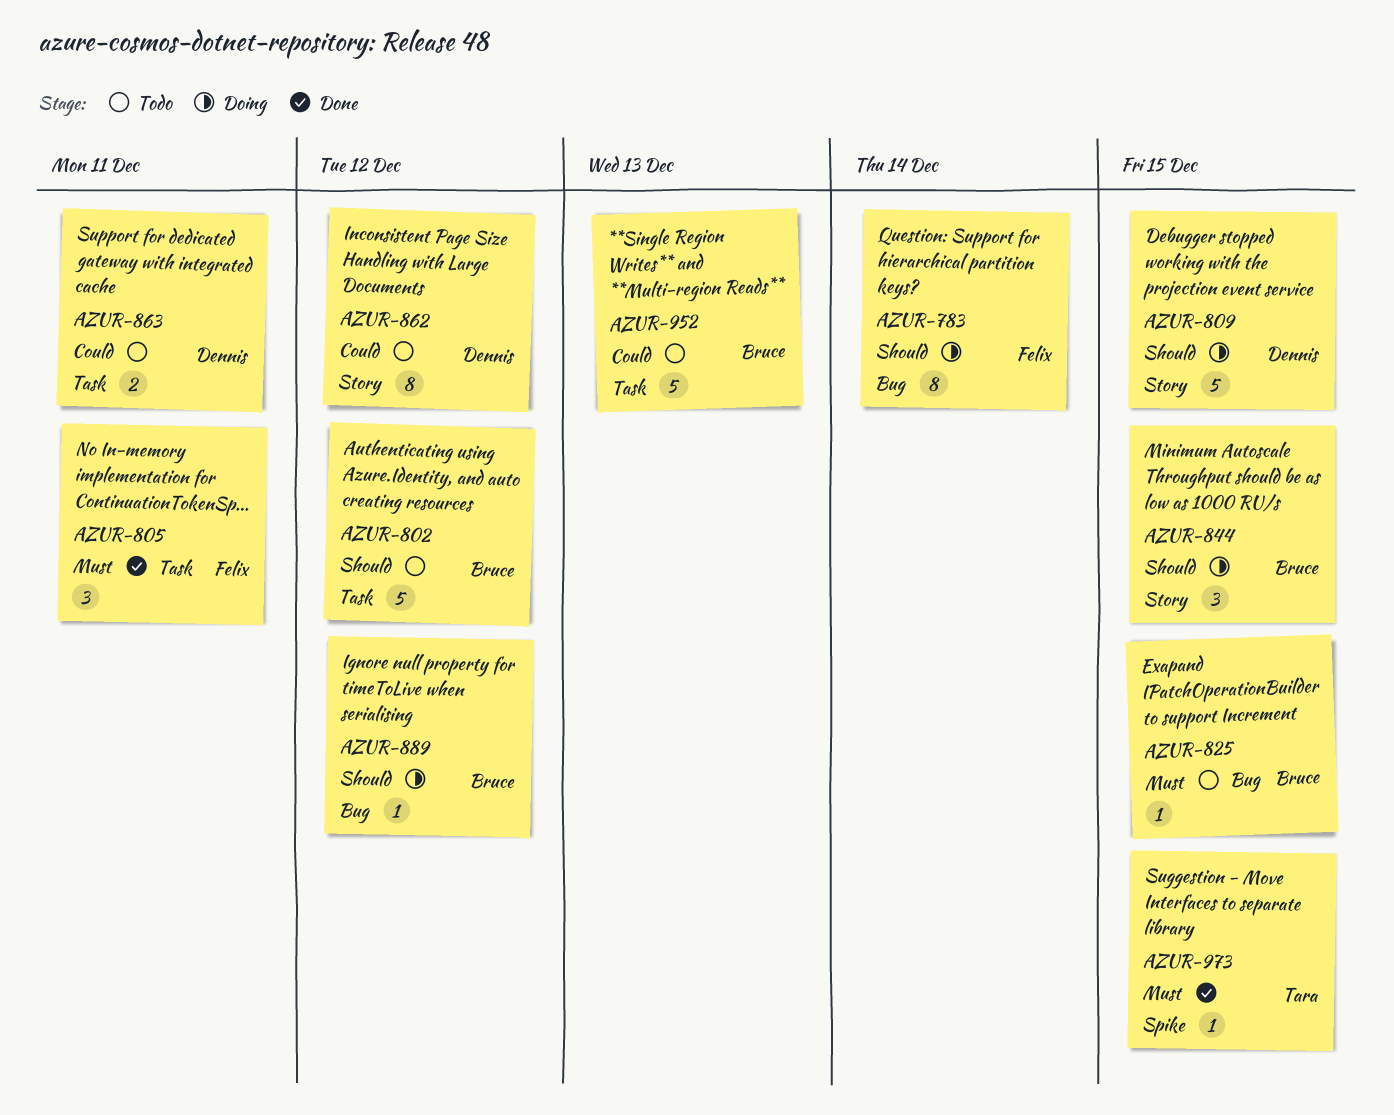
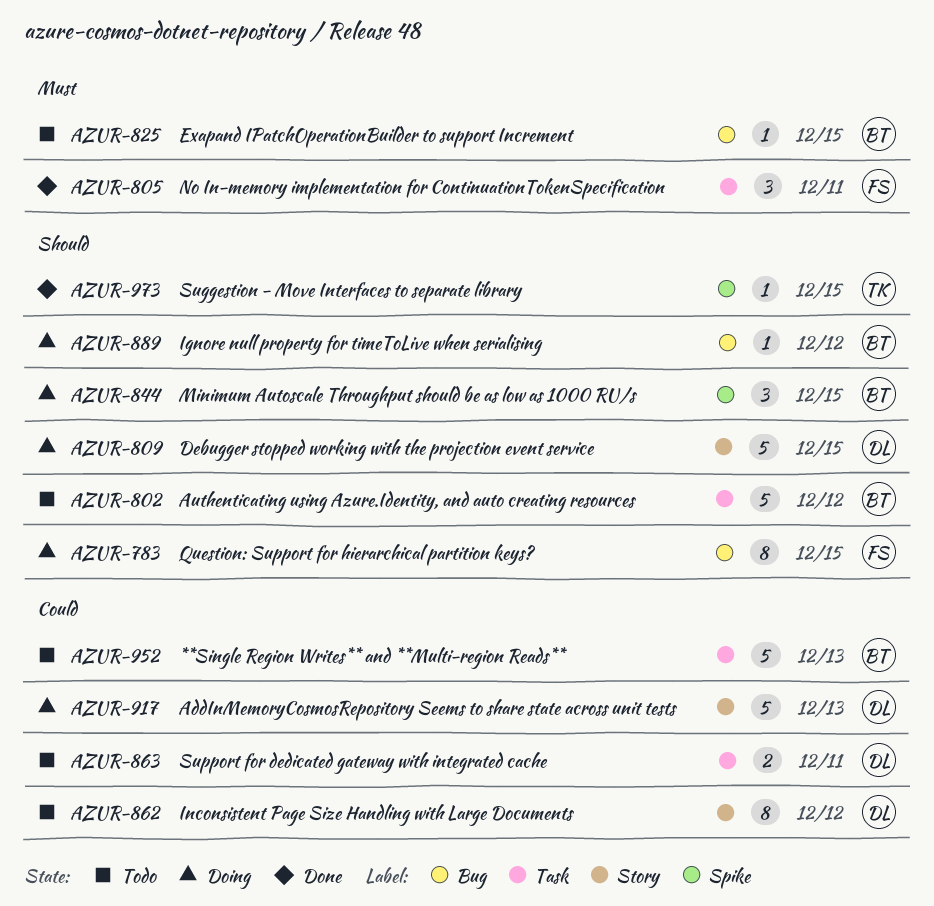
AZUR-783, due: Dec 14 -> Dec 15
AZUR-844, label: Story -> Spike
AZUR-917: none -> present
AZUR-973, priority: Must -> Should

